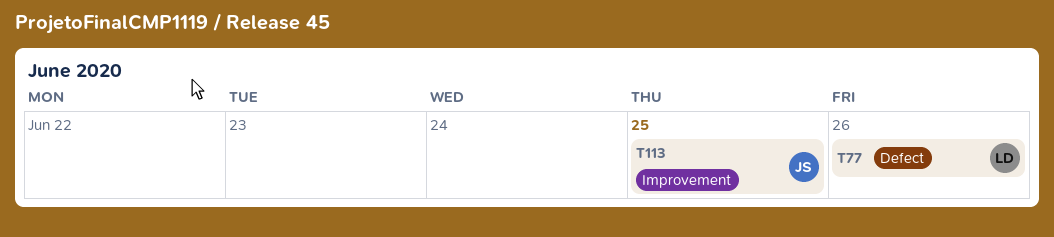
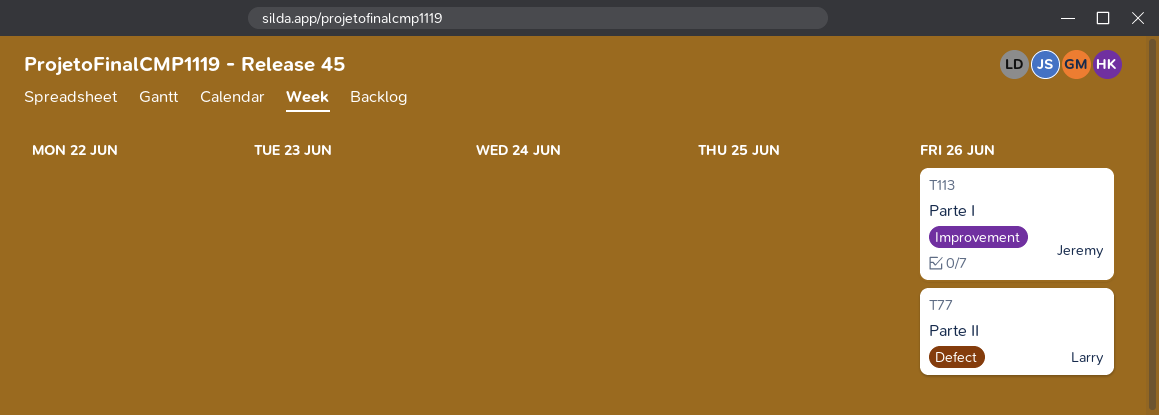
T113, due: Jun 25 -> Jun 26

